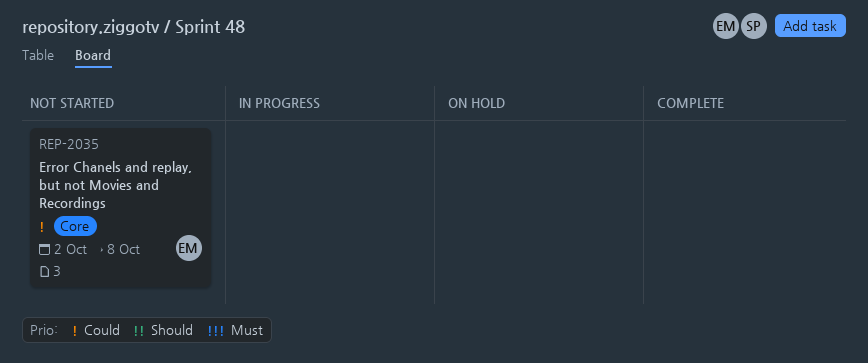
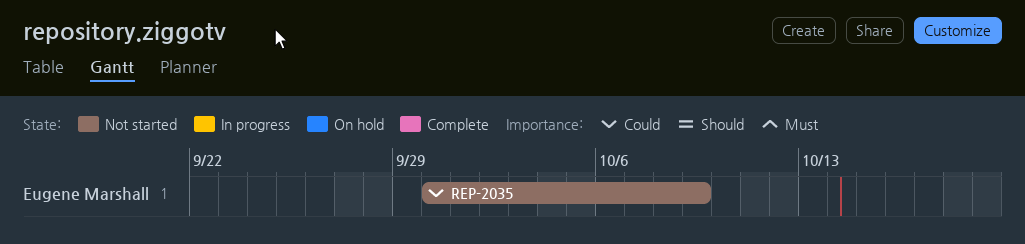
REP-2035, start: Oct 2 -> Sep 30
REP-2035, due: Oct 8 -> Oct 9

